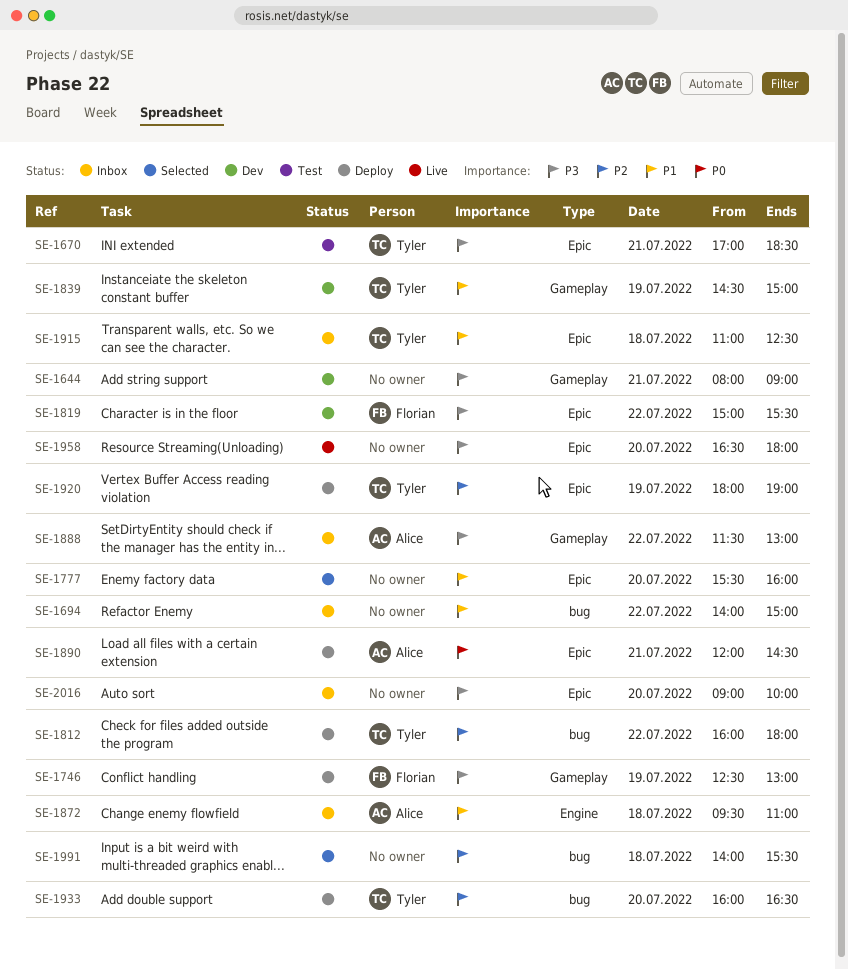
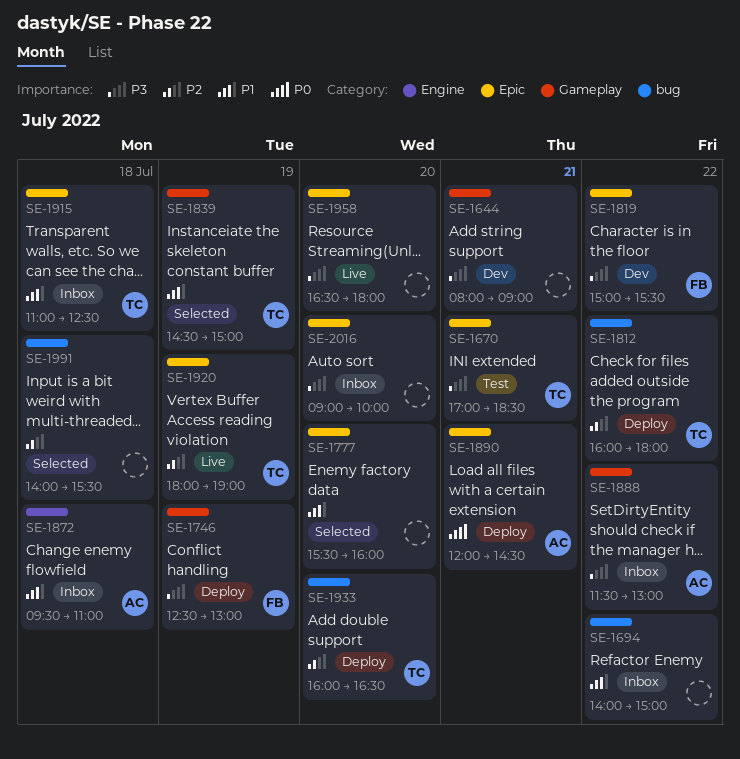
SE-1839, status: Dev -> Selected
SE-1920, status: Deploy -> Live

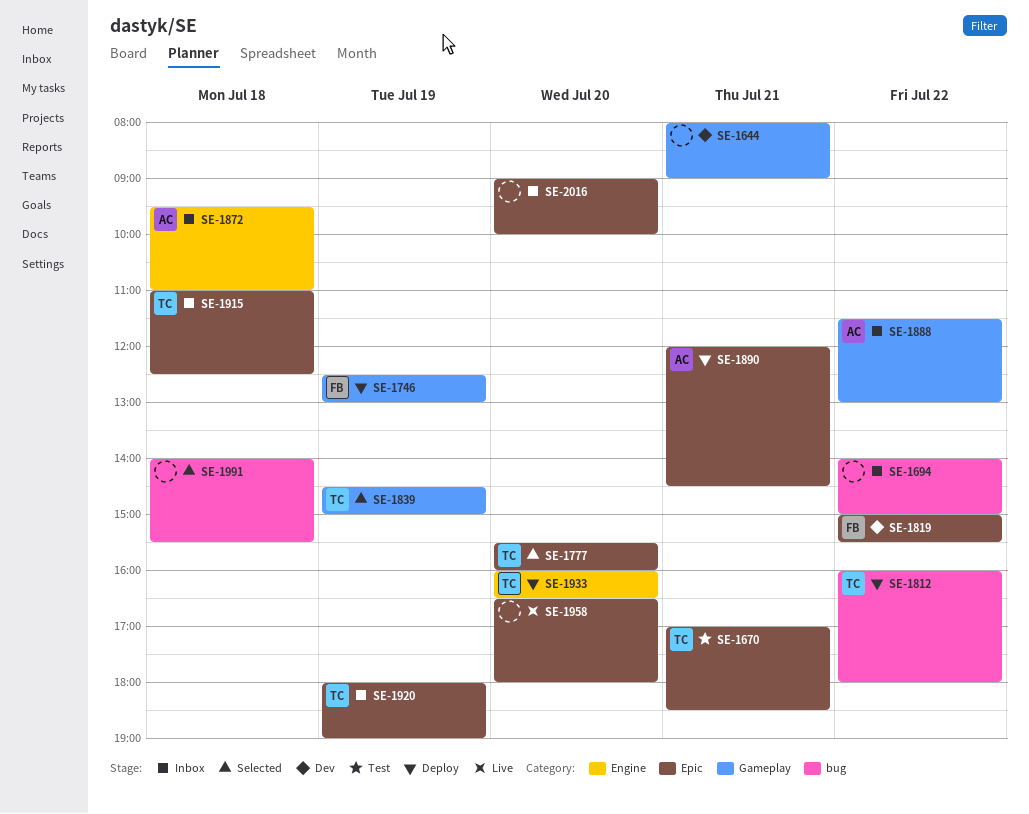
SE-1777, owner: none -> TC
SE-1920, status: Live -> Inbox
SE-1933, label: bug -> Engine

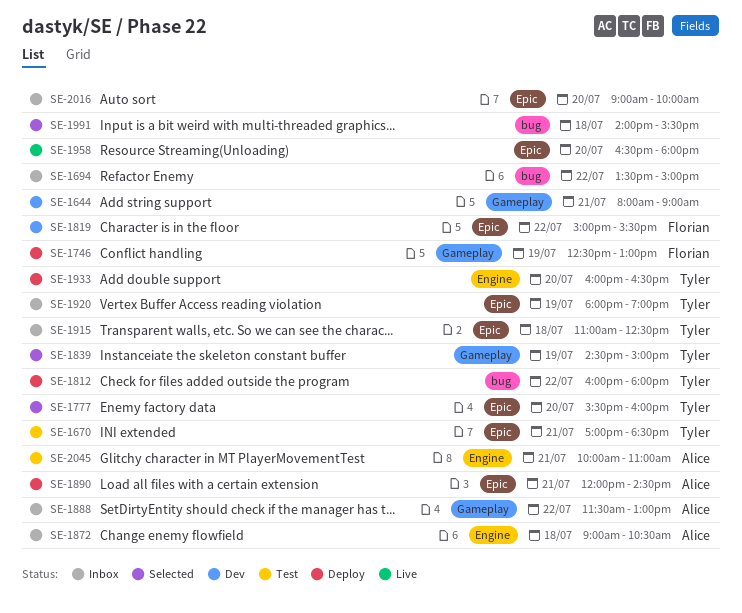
SE-1694, begins: 14:00 -> 13:30
SE-1872, begins: 09:30 -> 09:00
SE-1872, ends: 11:00 -> 10:30
SE-2045: none -> present

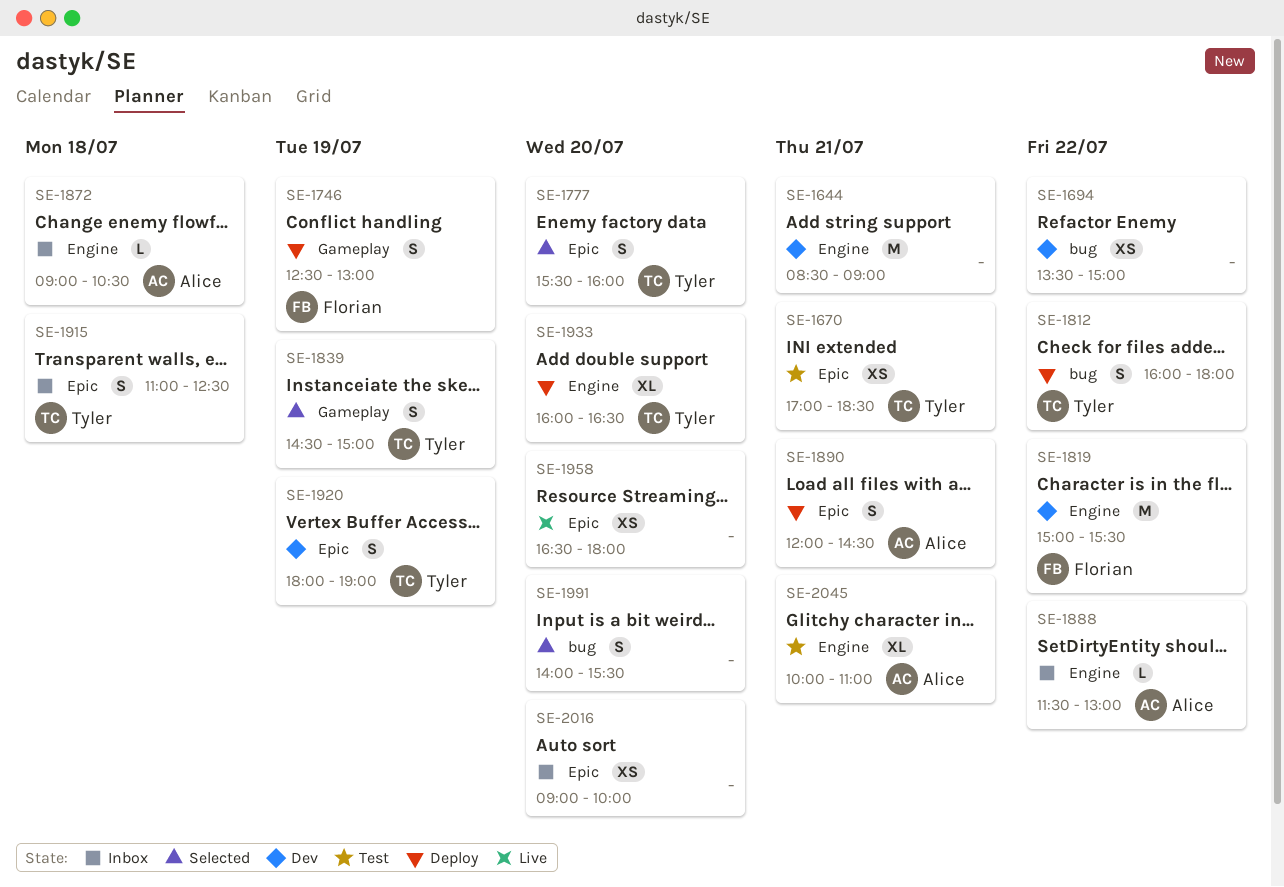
SE-1644, label: Gameplay -> Engine
SE-1644, begins: 08:00 -> 08:30
SE-1694, status: Inbox -> Dev
SE-1819, label: Epic -> Engine
SE-1888, label: Gameplay -> Engine
SE-1920, status: Inbox -> Dev
SE-1991, day: Jul 18 -> Jul 20

